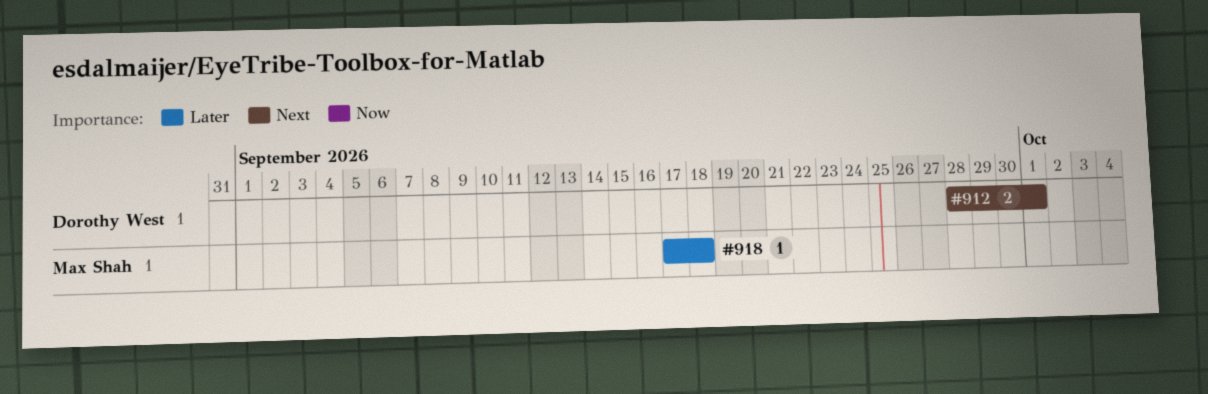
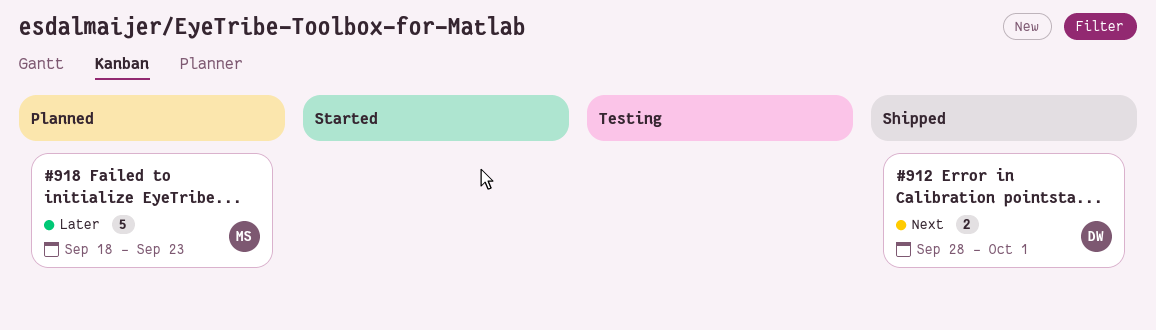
#918, estimate: 1 -> 5
#918, start: Sep 17 -> Sep 18
#918, due: Sep 18 -> Sep 23

